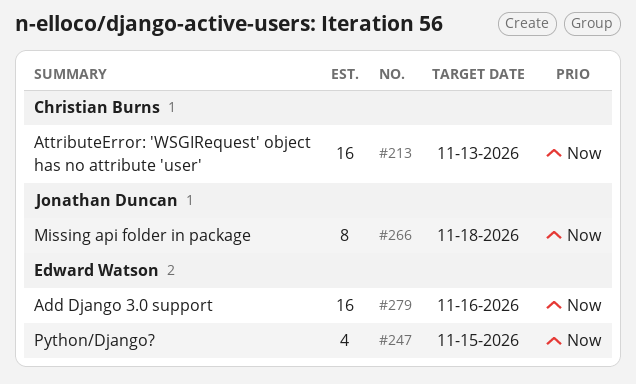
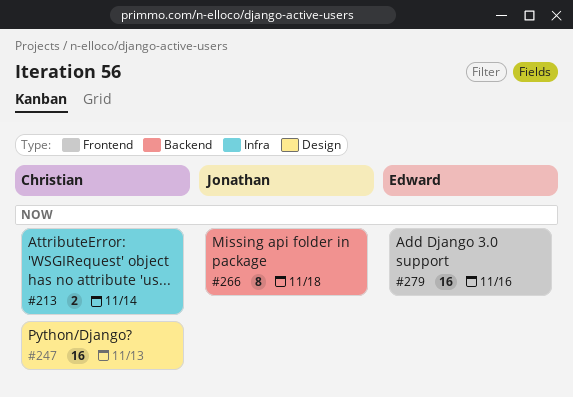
#213, estimate: 16 -> 2
#213, due: Nov 13 -> Nov 14
#247, owner: Edward Watson -> Christian Burns
#247, estimate: 4 -> 16
#247, due: Nov 15 -> Nov 13

